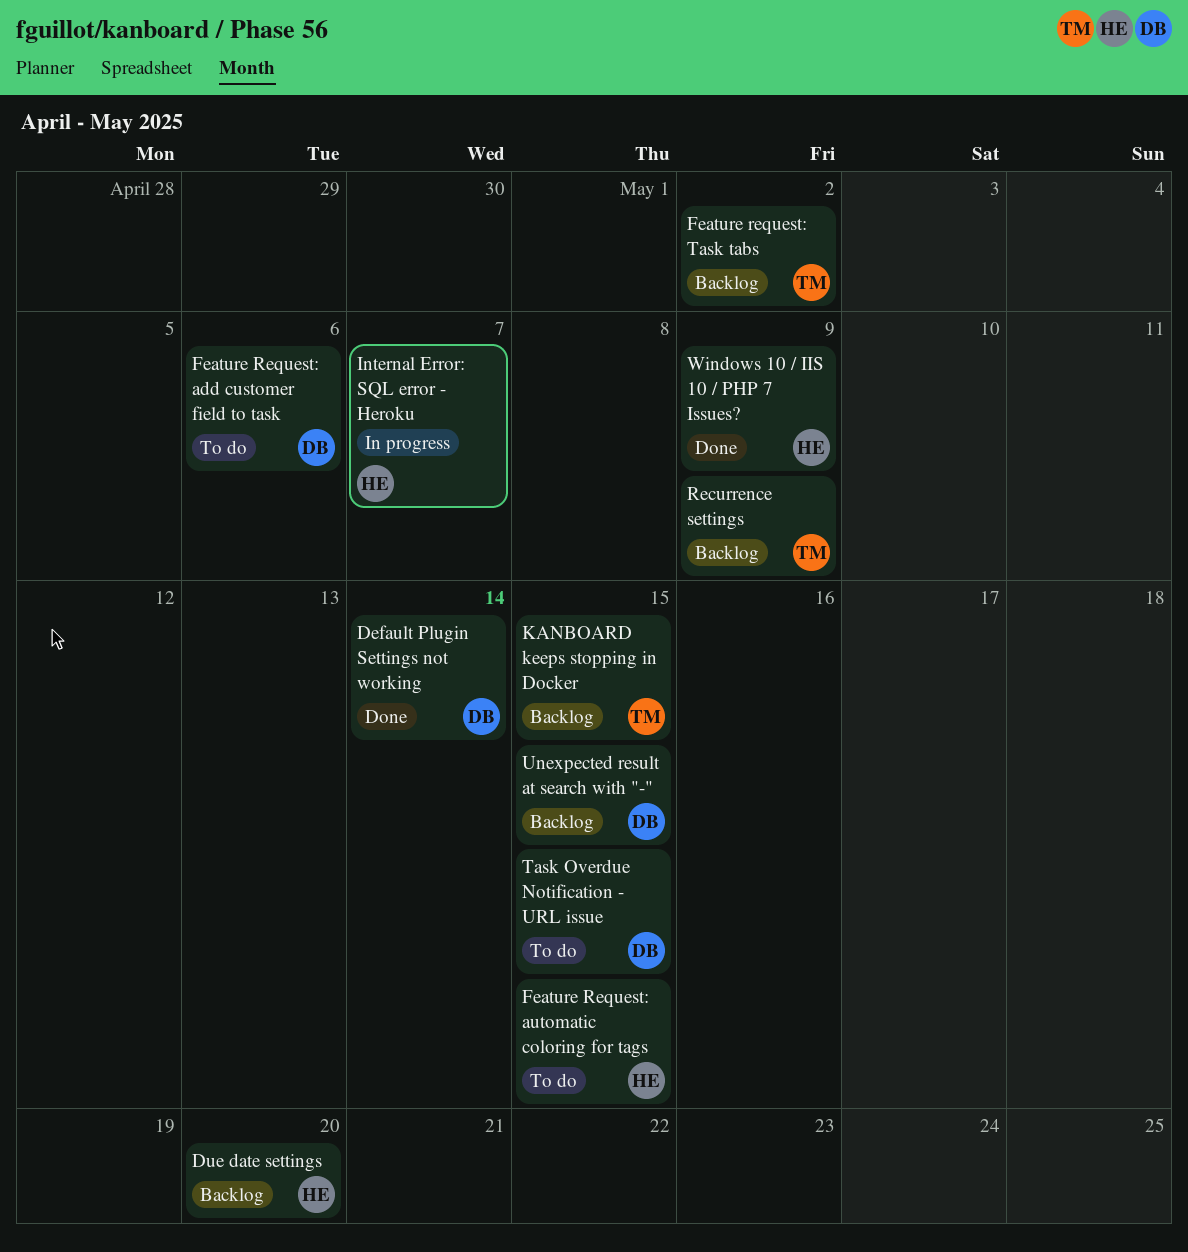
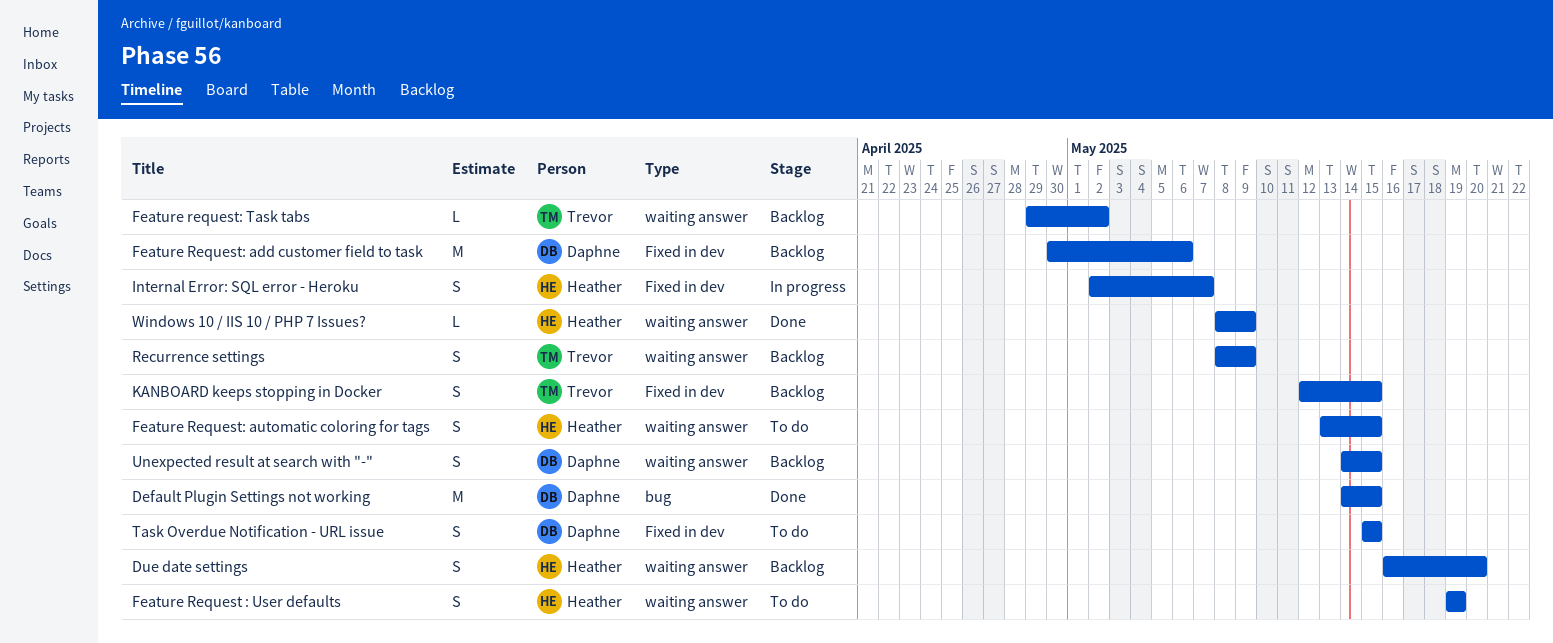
Default Plugin Settings not working, due: May 14 -> May 15
Feature Request : User defaults: none -> present
Feature Request: add customer field to task, status: To do -> Backlog

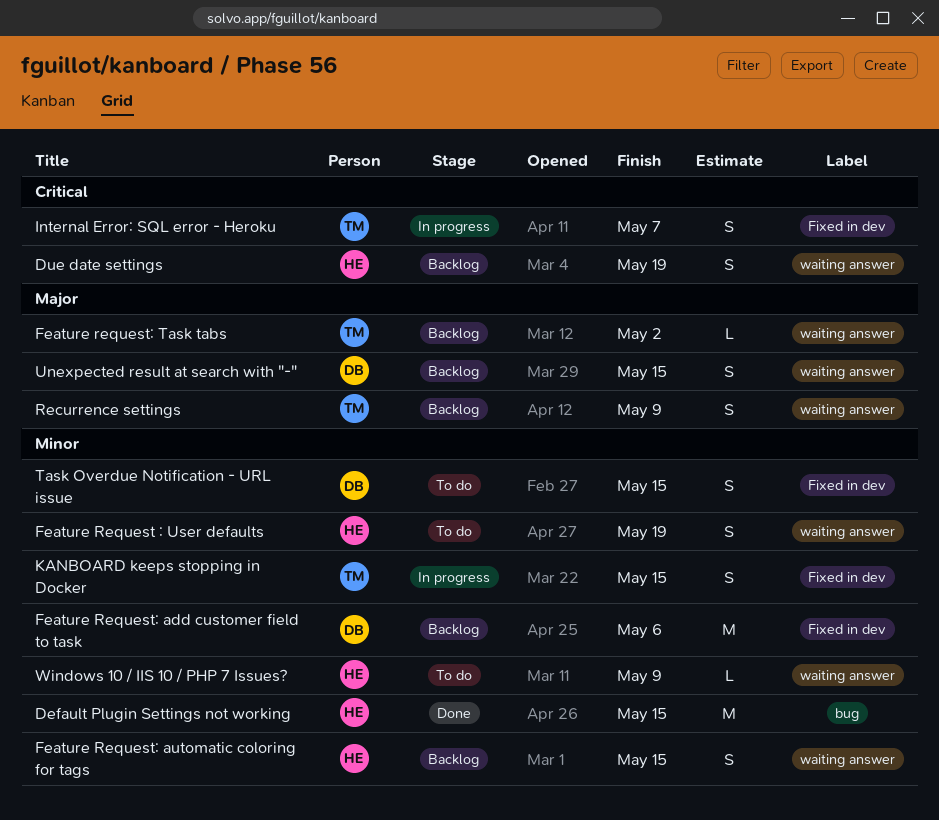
Default Plugin Settings not working, owner: Daphne -> Heather
Due date settings, due: May 20 -> May 19
Feature Request: automatic coloring for tags, status: To do -> Backlog
Internal Error: SQL error - Heroku, owner: Heather -> Trevor
KANBOARD keeps stopping in Docker, status: Backlog -> In progress
Windows 10 / IIS 10 / PHP 7 Issues?, status: Done -> To do

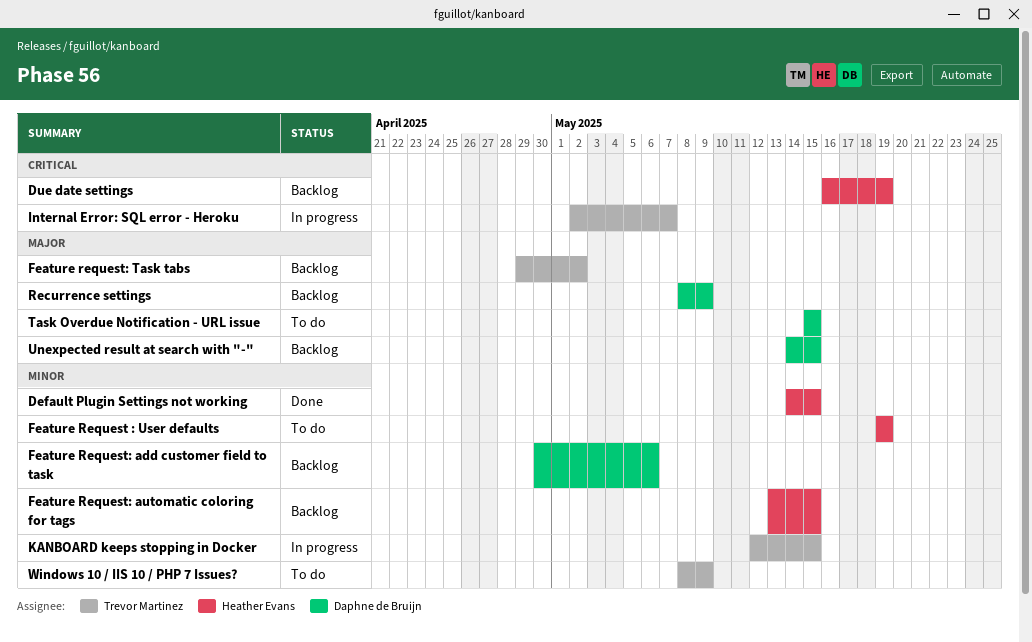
Recurrence settings, owner: Trevor Martinez -> Daphne de Bruijn
Task Overdue Notification - URL issue, priority: Minor -> Major
Windows 10 / IIS 10 / PHP 7 Issues?, owner: Heather Evans -> Trevor Martinez

